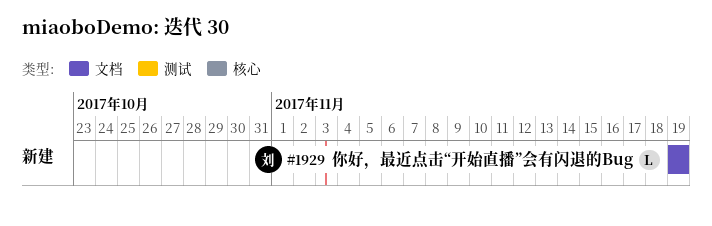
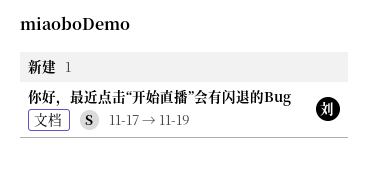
你好，最近点击“开始直播”会有闪退的Bug, estimate: L -> S
你好，最近点击“开始直播”会有闪退的Bug, start: Nov 19 -> Nov 17

